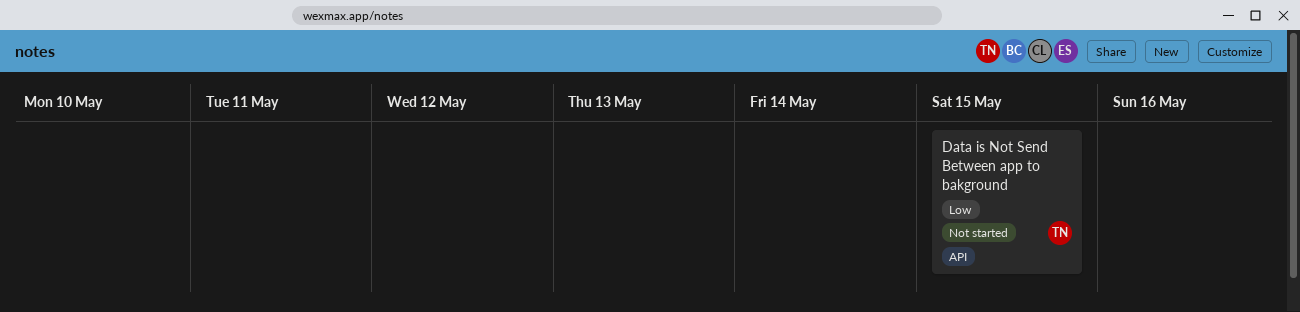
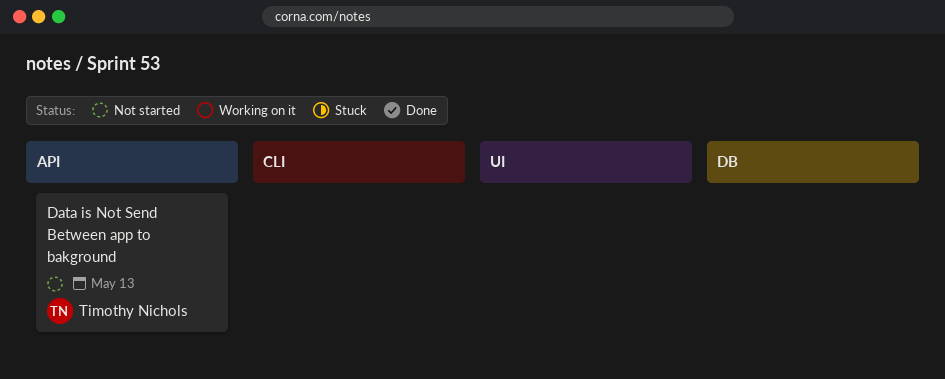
Data is Not Send Between app to bakground, due: May 15 -> May 13

